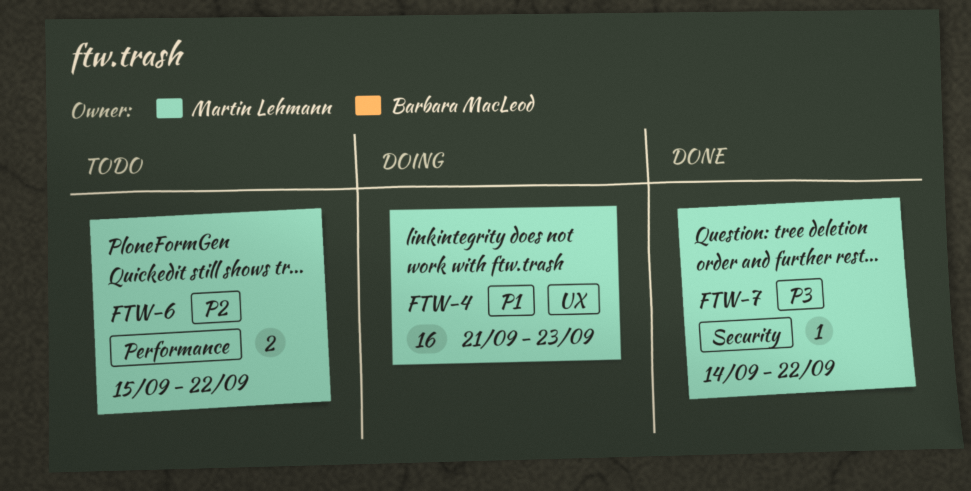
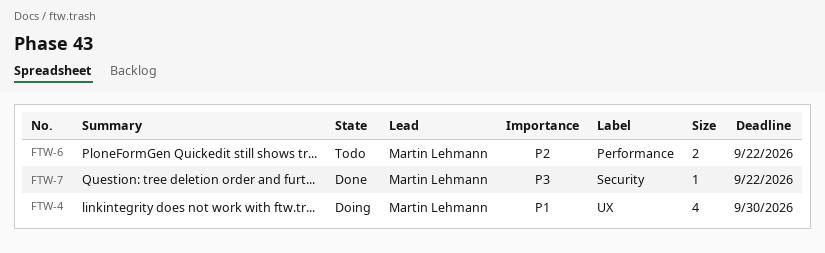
FTW-4, estimate: 16 -> 4
FTW-4, due: Sep 23 -> Sep 30

